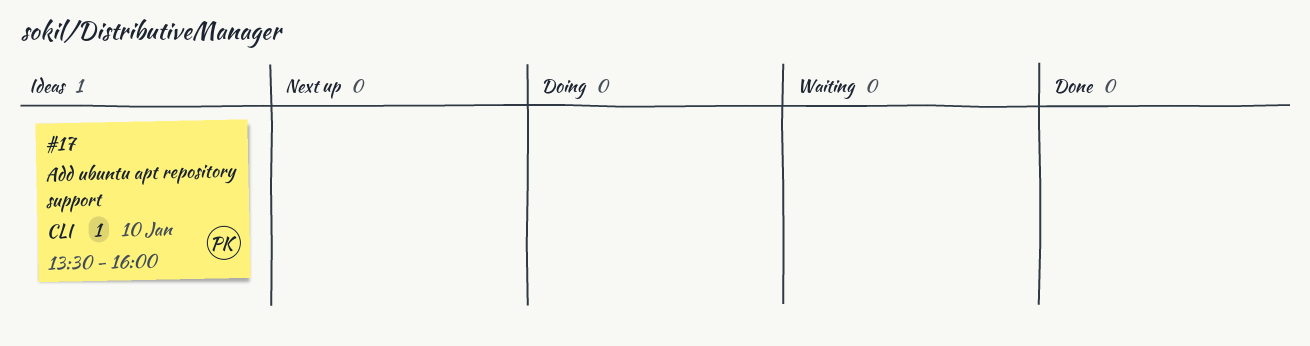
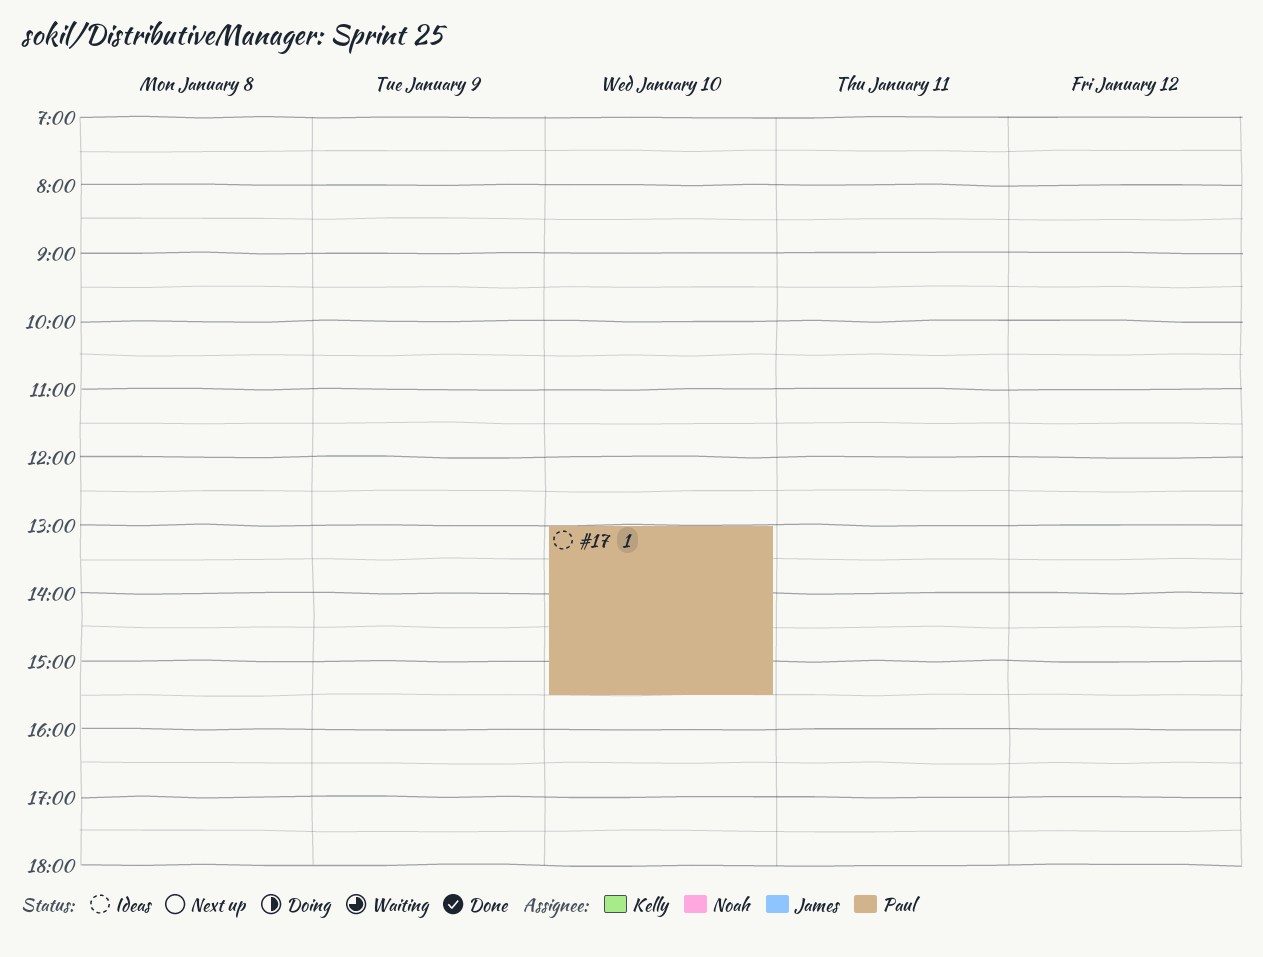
#17, begins: 13:30 -> 13:00
#17, ends: 16:00 -> 15:30

